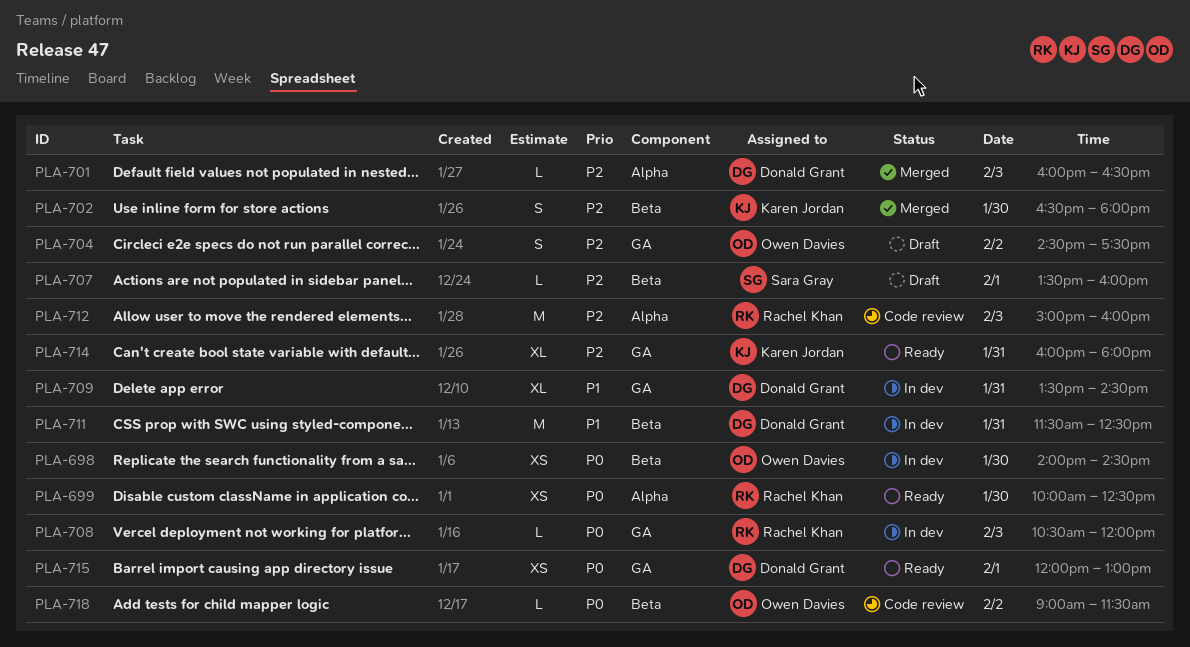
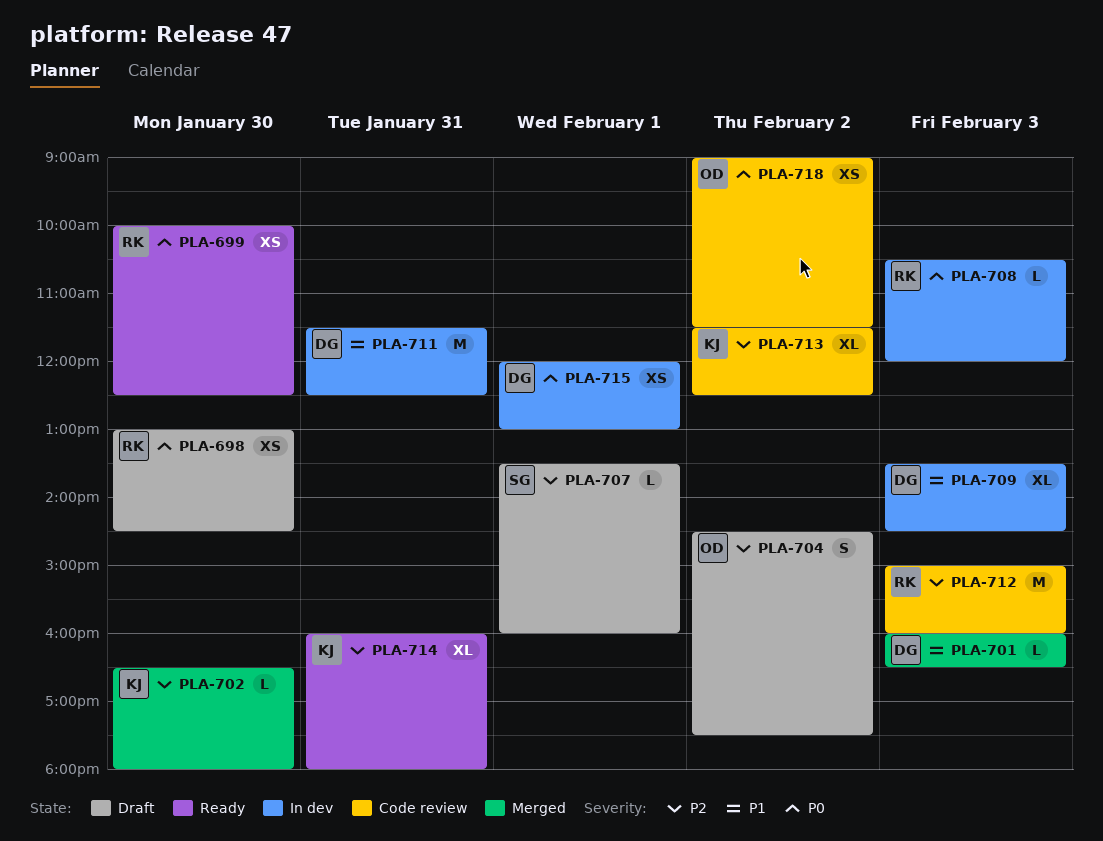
PLA-698, status: In dev -> Draft
PLA-698, owner: Owen Davies -> Rachel Khan
PLA-698, begins: 14:00 -> 13:00
PLA-701, priority: P2 -> P1
PLA-702, estimate: S -> L
PLA-709, day: Jan 31 -> Feb 3
PLA-713: none -> present
PLA-715, status: Ready -> In dev
PLA-718, estimate: L -> XS

